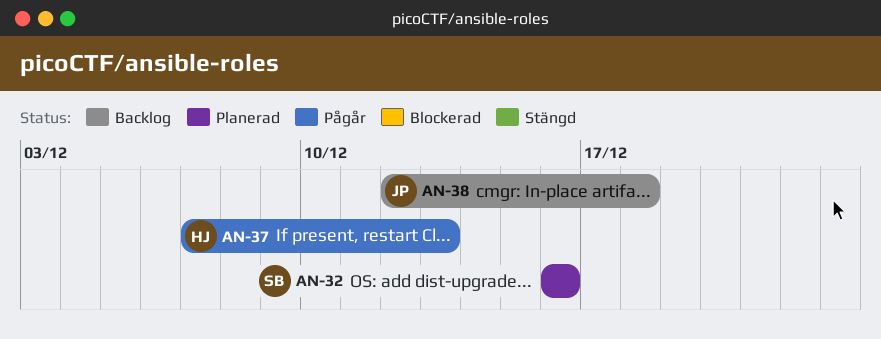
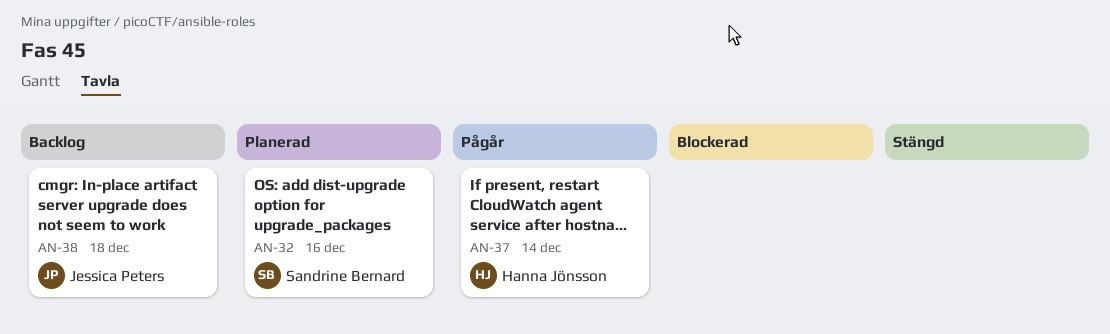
AN-37, due: Dec 13 -> Dec 14

